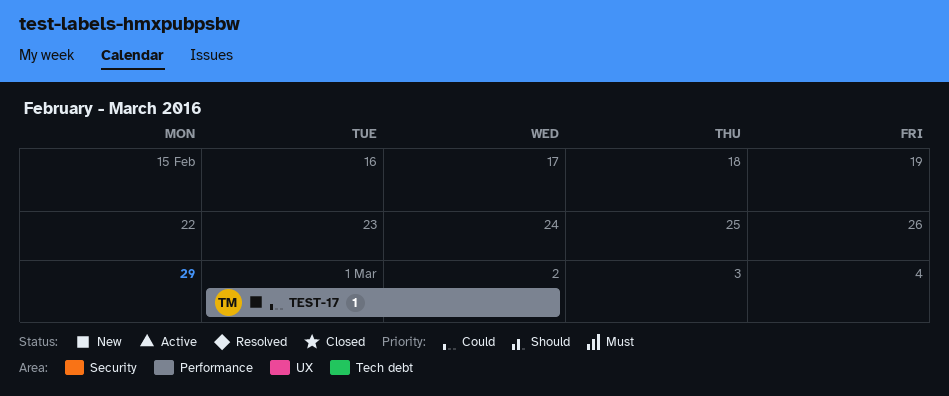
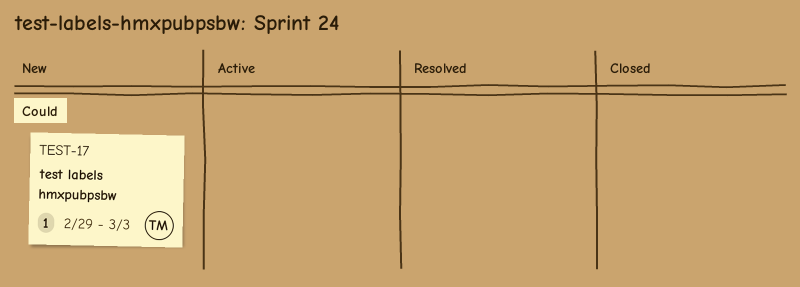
TEST-17, start: Mar 1 -> Feb 29
TEST-17, due: Mar 2 -> Mar 3

